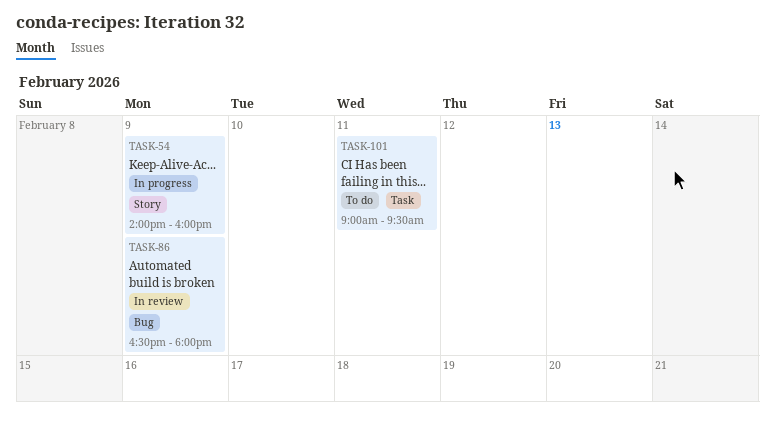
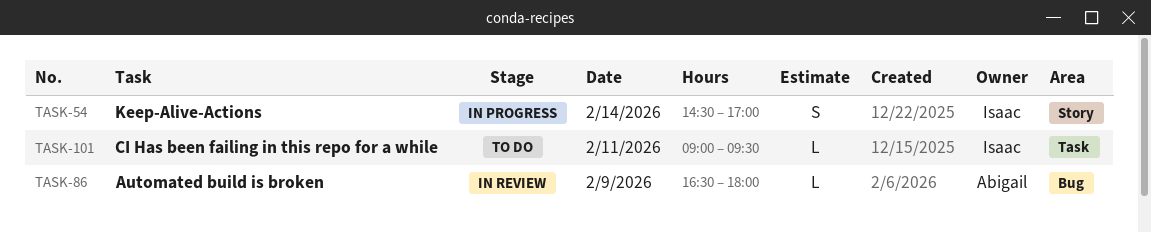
TASK-54, day: Feb 9 -> Feb 14
TASK-54, begins: 14:00 -> 14:30
TASK-54, ends: 16:00 -> 17:00

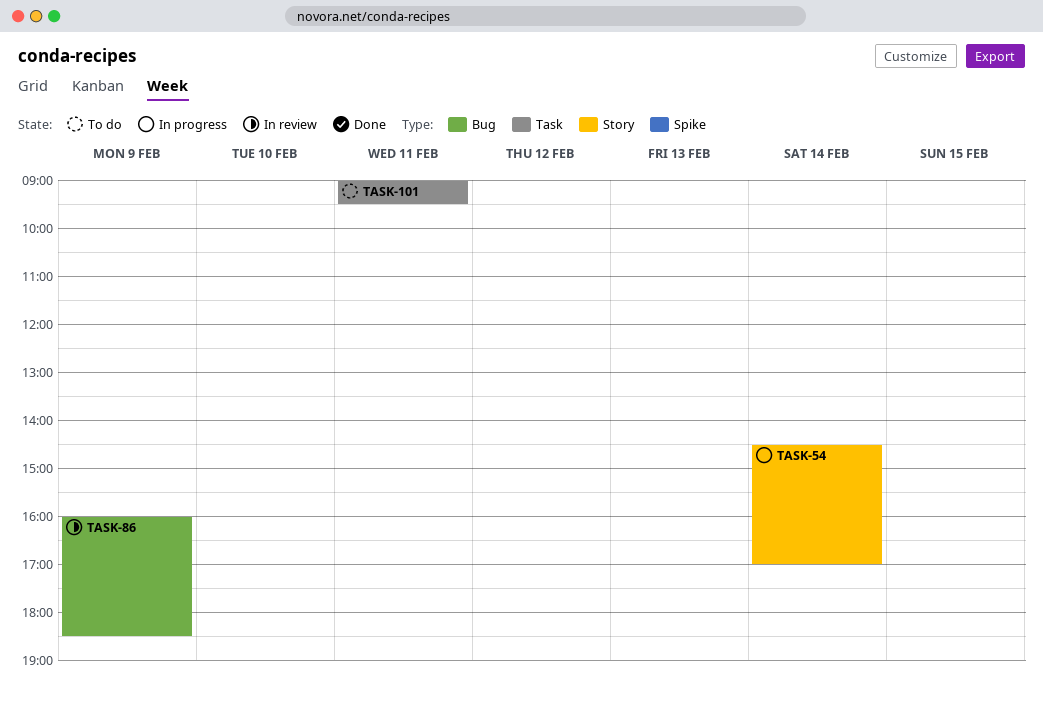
TASK-86, begins: 16:30 -> 16:00
TASK-86, ends: 18:00 -> 18:30

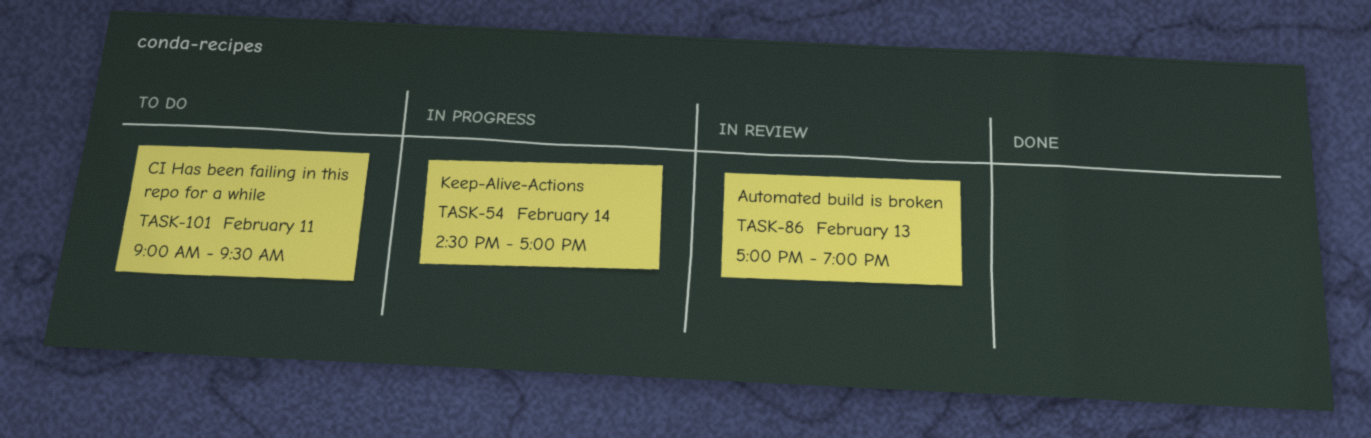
TASK-86, day: Feb 9 -> Feb 13
TASK-86, begins: 16:00 -> 17:00
TASK-86, ends: 18:30 -> 19:00

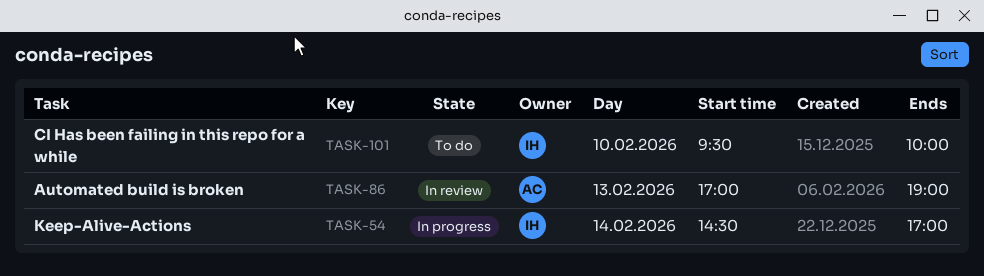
TASK-101, day: Feb 11 -> Feb 10
TASK-101, begins: 09:00 -> 09:30
TASK-101, ends: 09:30 -> 10:00

